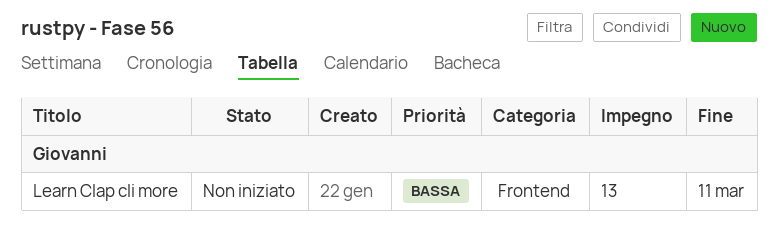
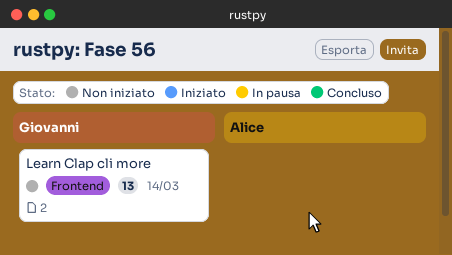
Learn Clap cli more, due: Mar 11 -> Mar 14

